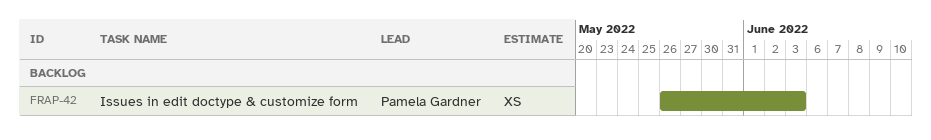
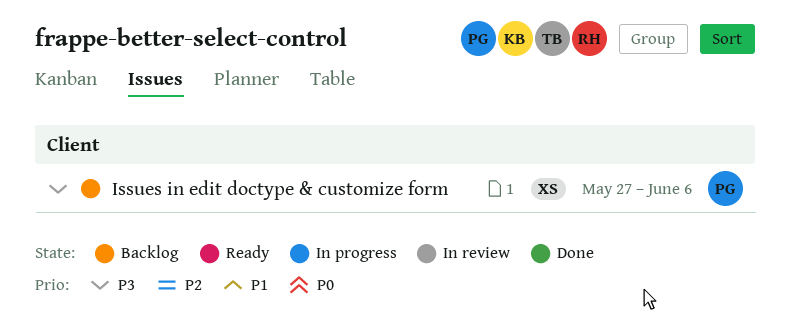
Issues in edit doctype & customize form, start: May 26 -> May 27
Issues in edit doctype & customize form, due: Jun 3 -> Jun 6

